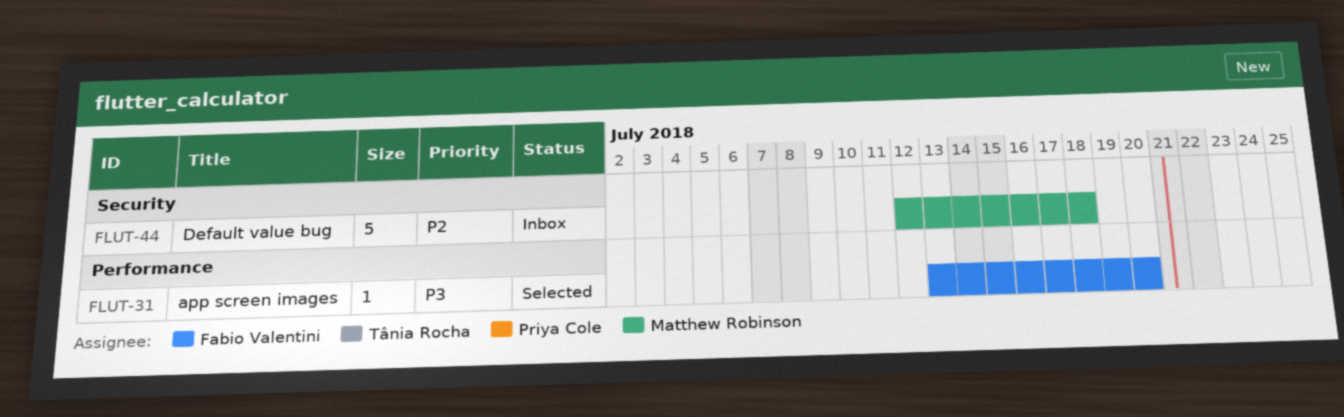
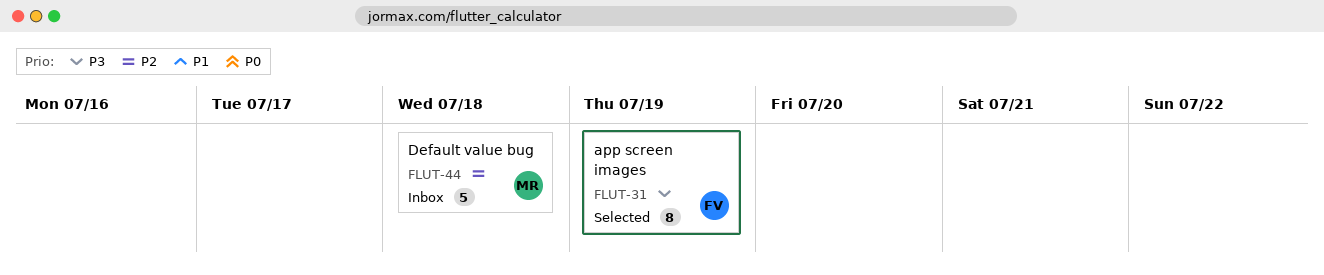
FLUT-31, estimate: 1 -> 8
FLUT-31, due: Jul 20 -> Jul 19

